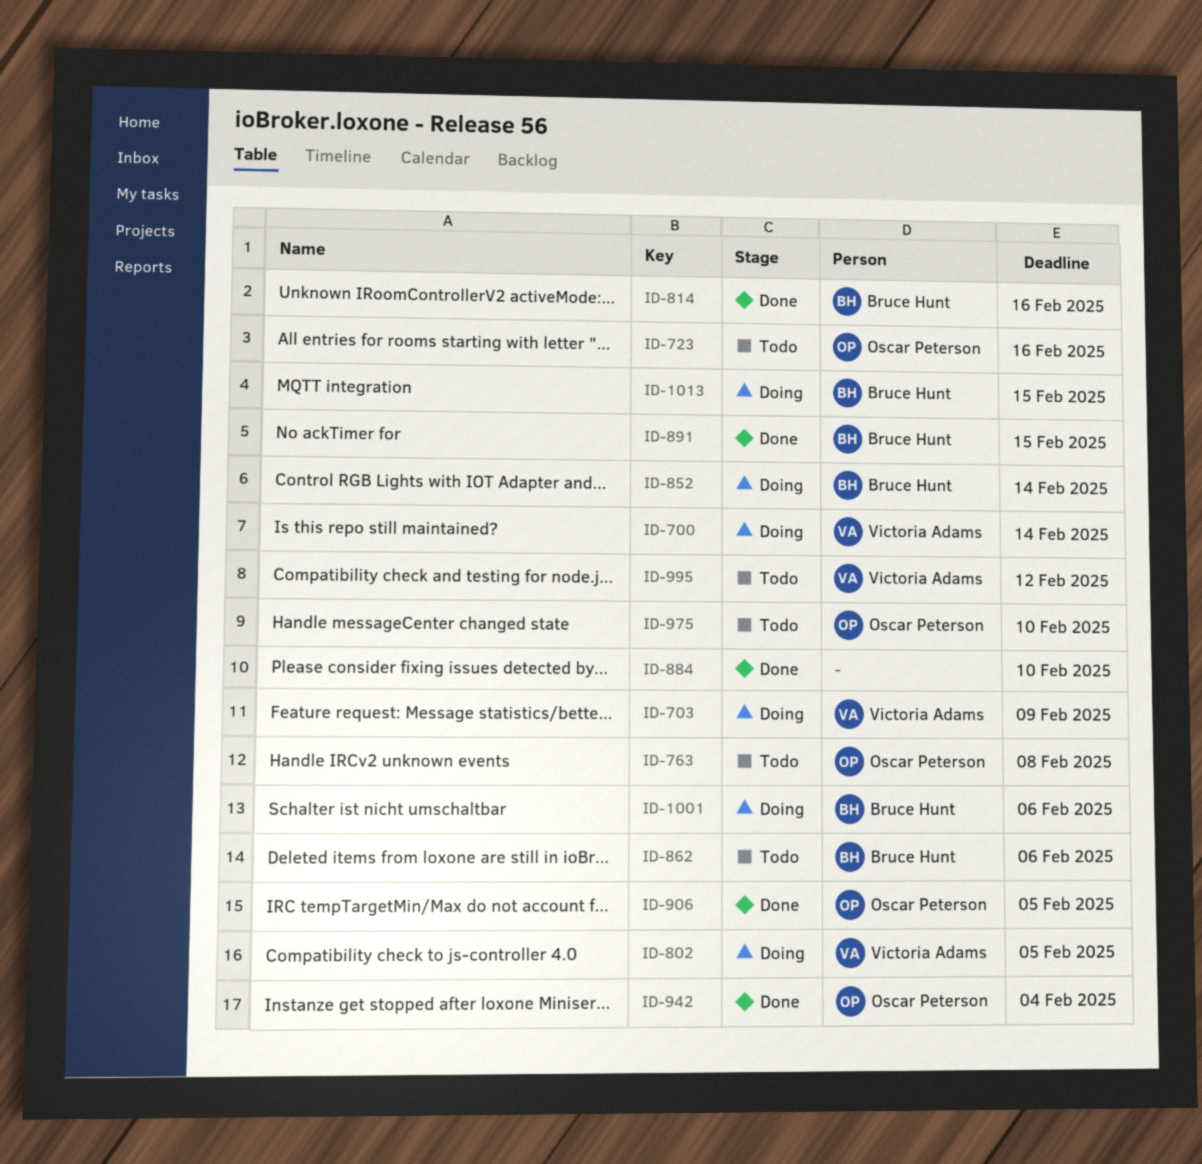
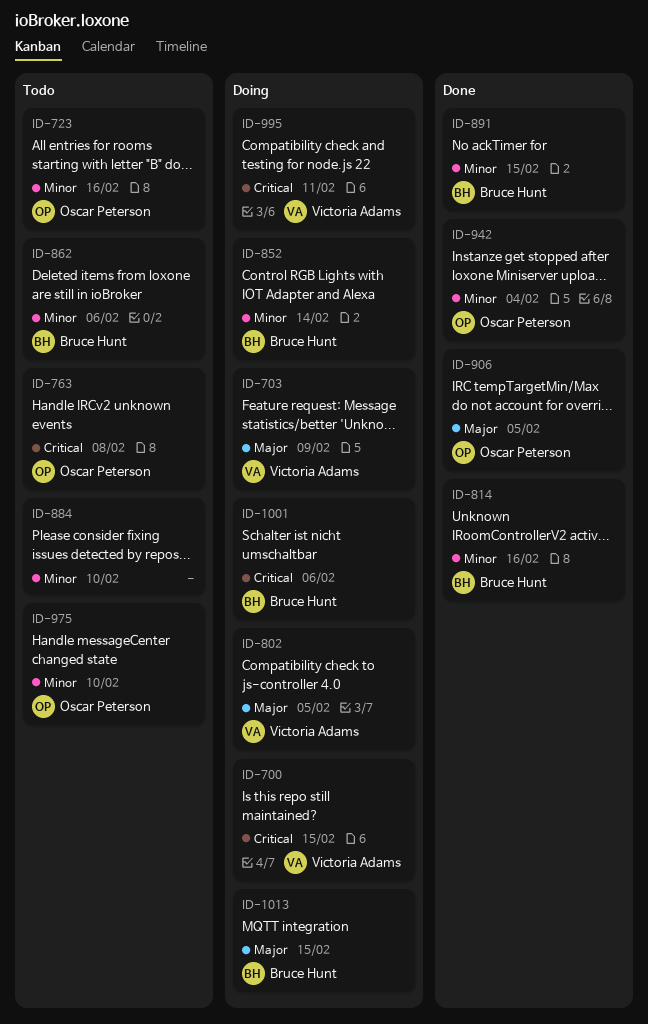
ID-700, due: Feb 14 -> Feb 15
ID-884, status: Done -> Todo
ID-995, status: Todo -> Doing
ID-995, due: Feb 12 -> Feb 11

